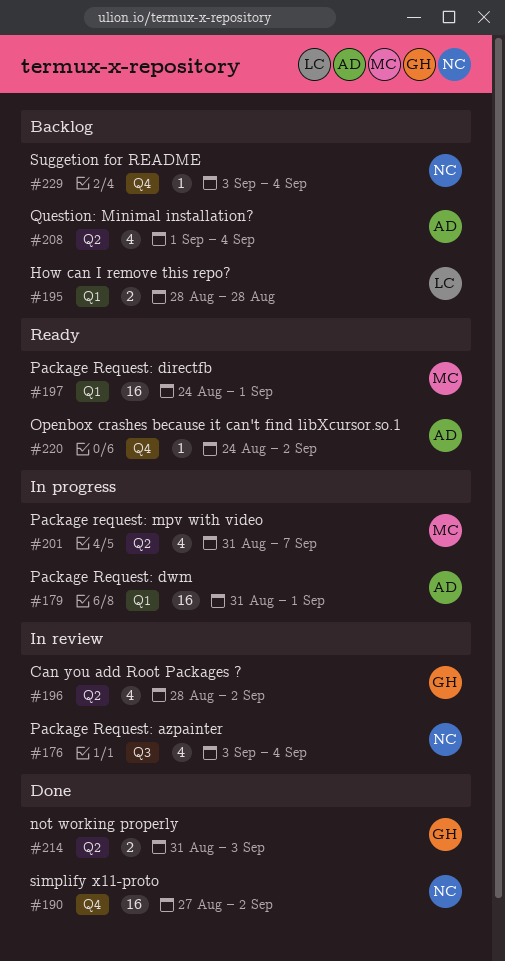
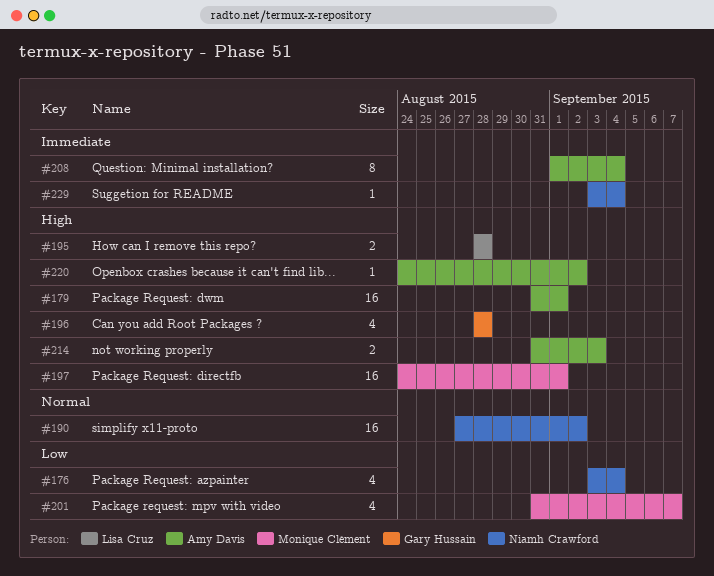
#196, due: Sep 2 -> Aug 28
#208, estimate: 4 -> 8
#214, owner: Gary Hussain -> Amy Davis

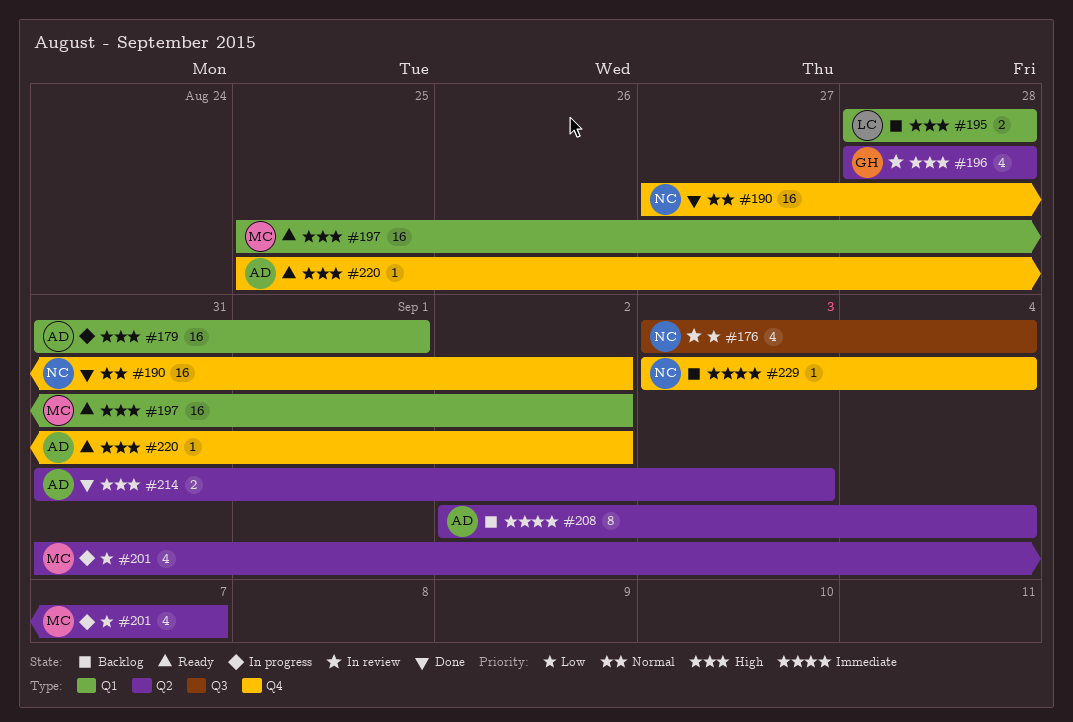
#197, start: Aug 24 -> Aug 25
#197, due: Sep 1 -> Sep 2
#208, start: Sep 1 -> Sep 2
#220, start: Aug 24 -> Aug 25

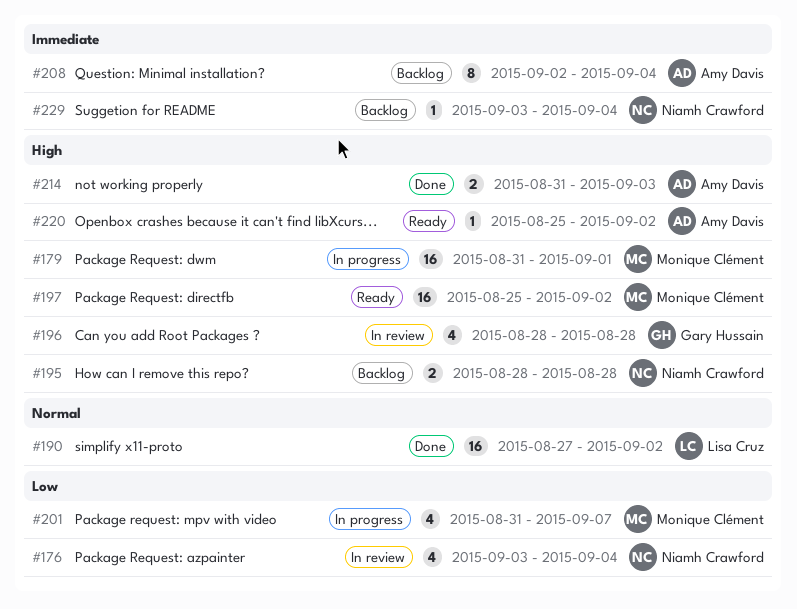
#179, owner: Amy Davis -> Monique Clément
#190, owner: Niamh Crawford -> Lisa Cruz
#195, owner: Lisa Cruz -> Niamh Crawford

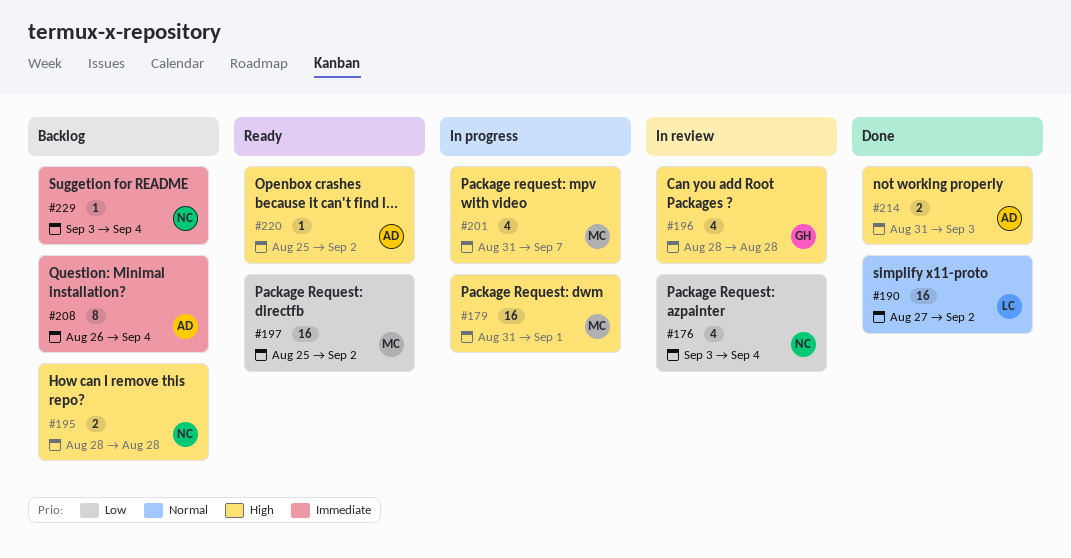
#197, priority: High -> Low
#201, priority: Low -> High
#208, start: Sep 2 -> Aug 26

